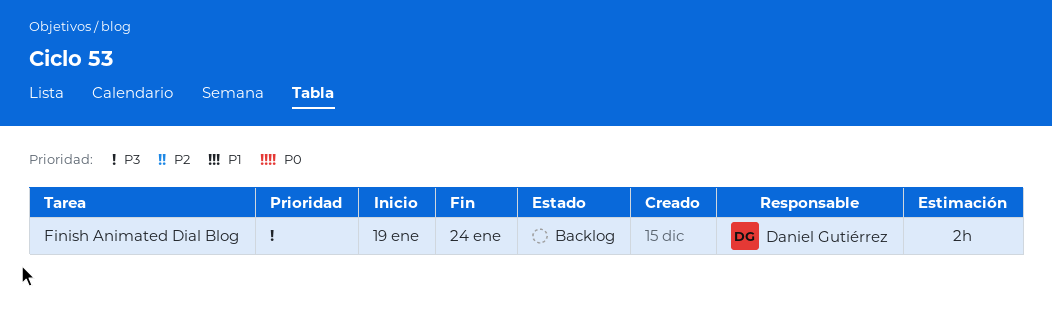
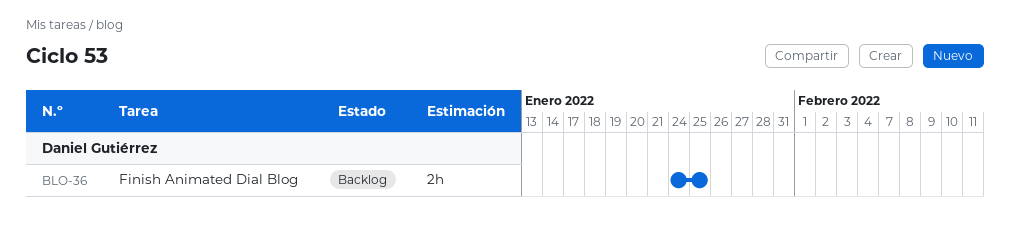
Finish Animated Dial Blog, start: Jan 19 -> Jan 24
Finish Animated Dial Blog, due: Jan 24 -> Jan 25

